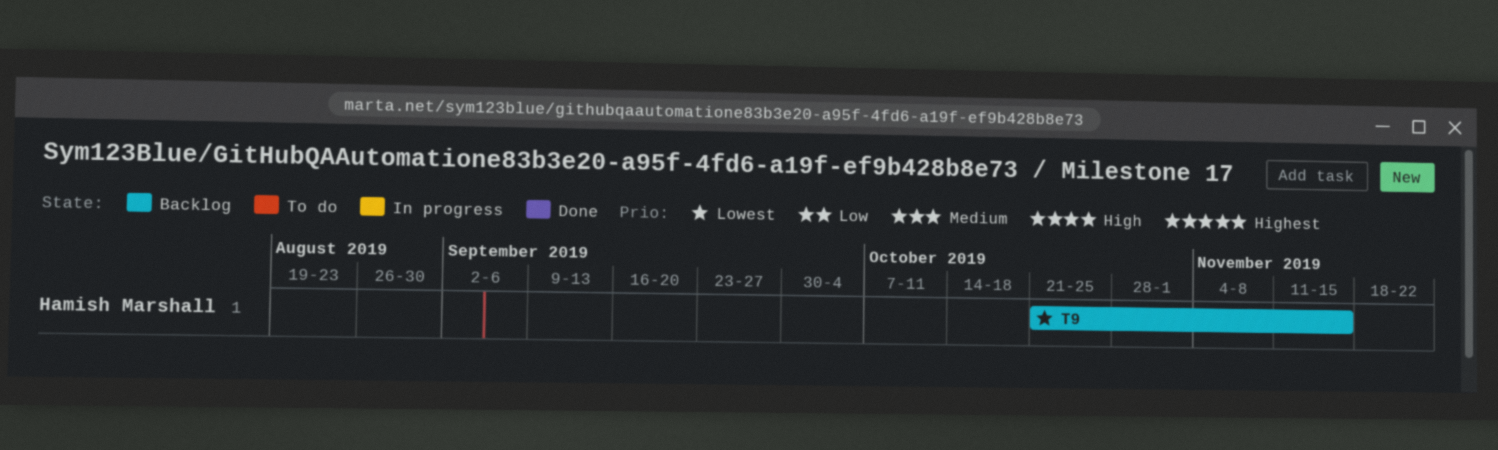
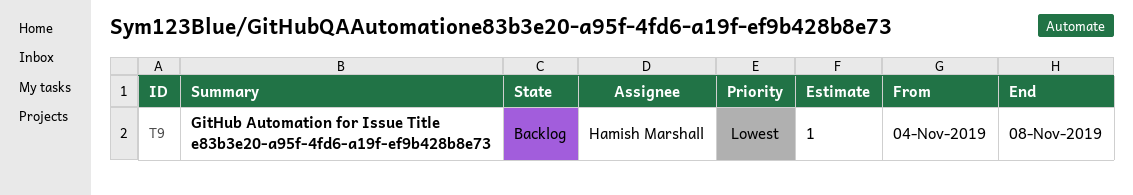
T9, start: Oct 21 -> Nov 4
T9, due: Nov 15 -> Nov 8

